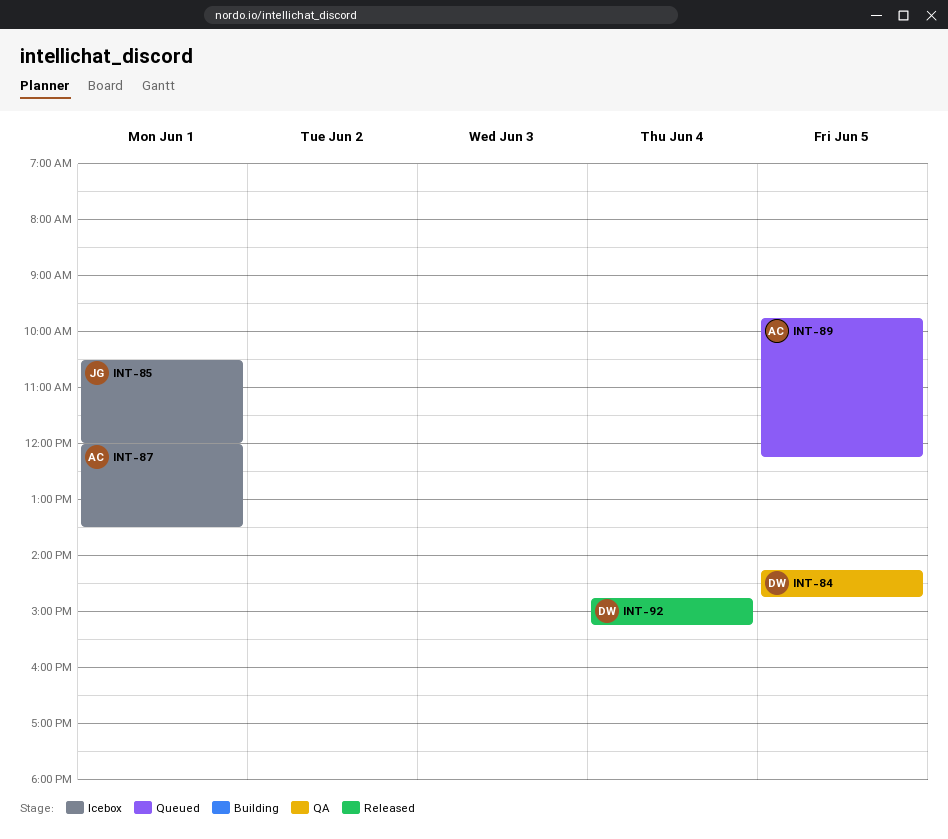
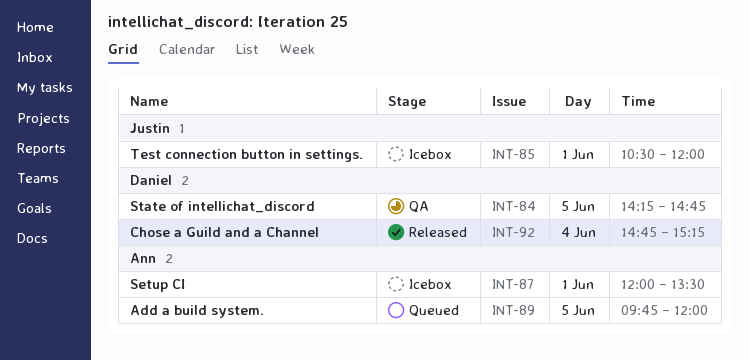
INT-89, ends: 12:15 -> 12:00

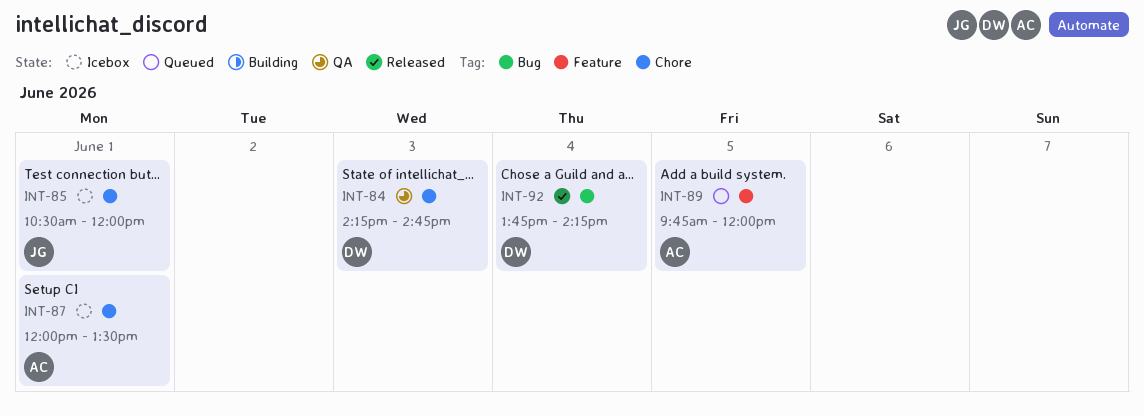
INT-84, day: Jun 5 -> Jun 3
INT-92, begins: 14:45 -> 13:45
INT-92, ends: 15:15 -> 14:15

